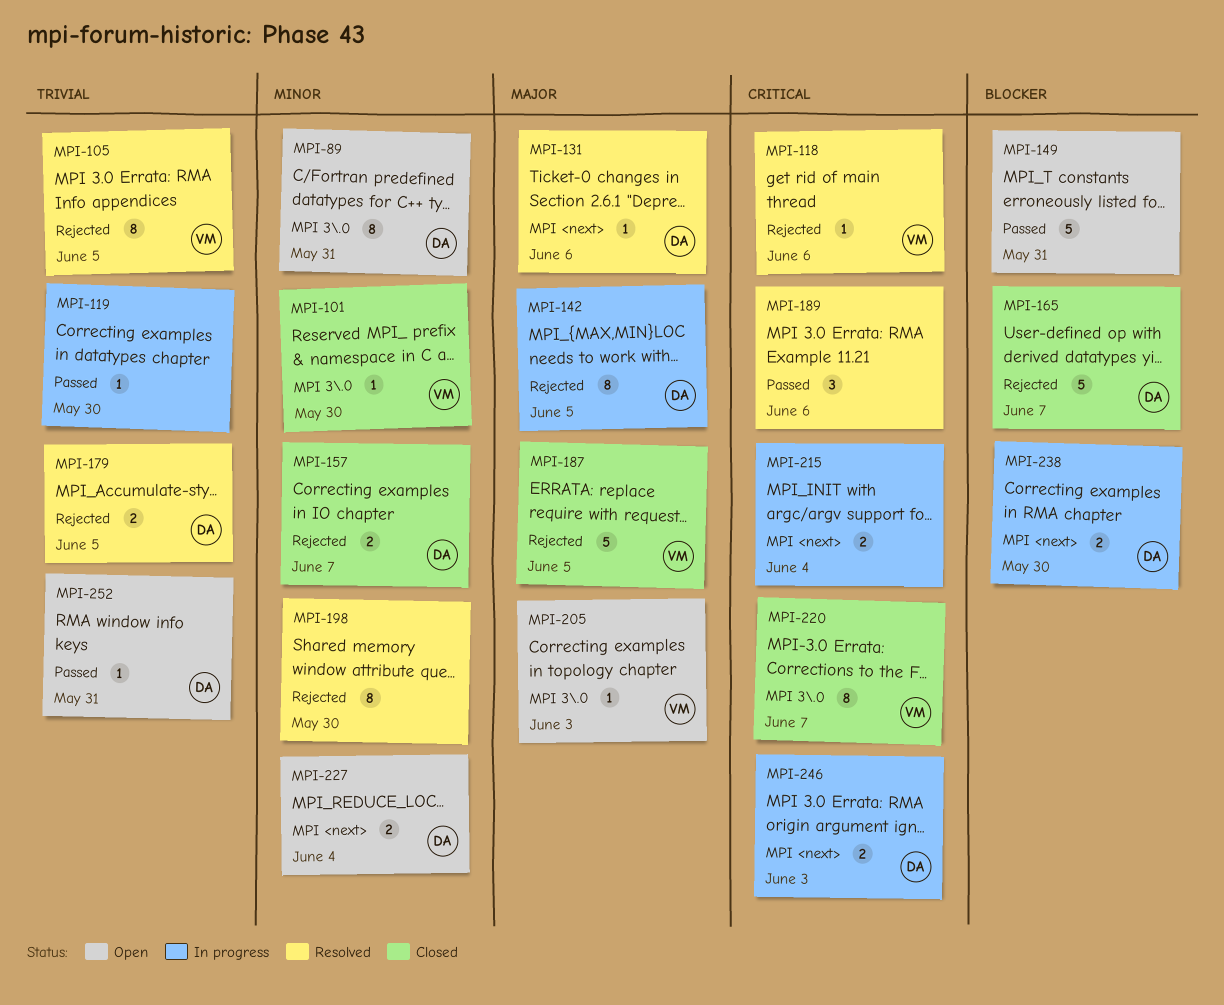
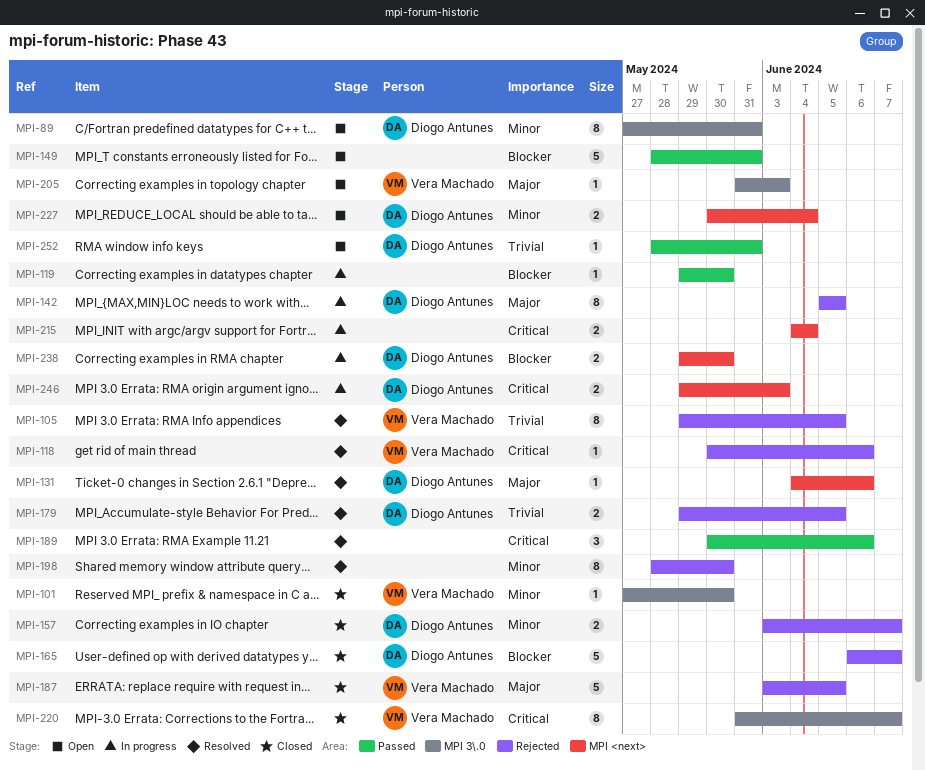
MPI-119, priority: Trivial -> Blocker

